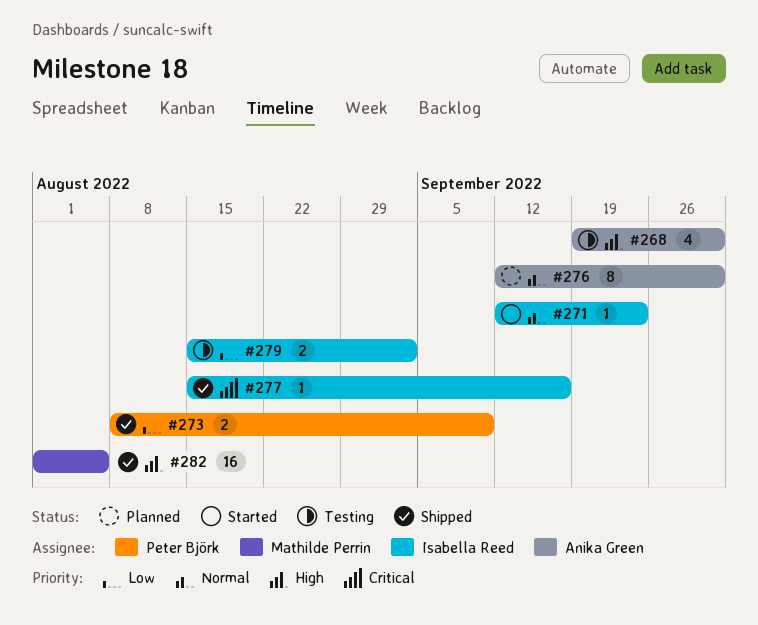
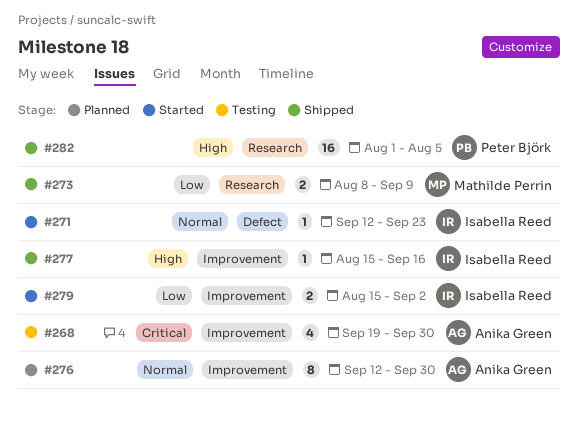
#268, priority: High -> Critical
#273, owner: Peter Björk -> Mathilde Perrin
#277, priority: Critical -> High
#279, status: Testing -> Started
#282, owner: Mathilde Perrin -> Peter Björk

